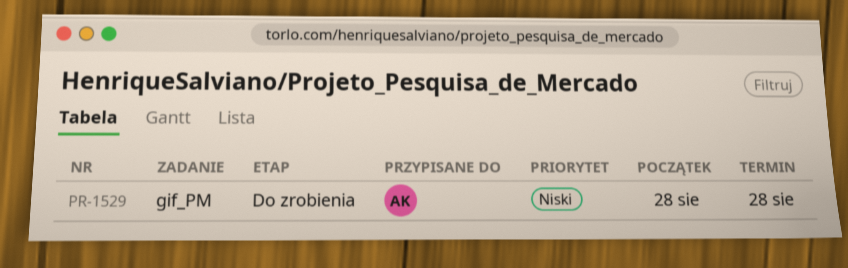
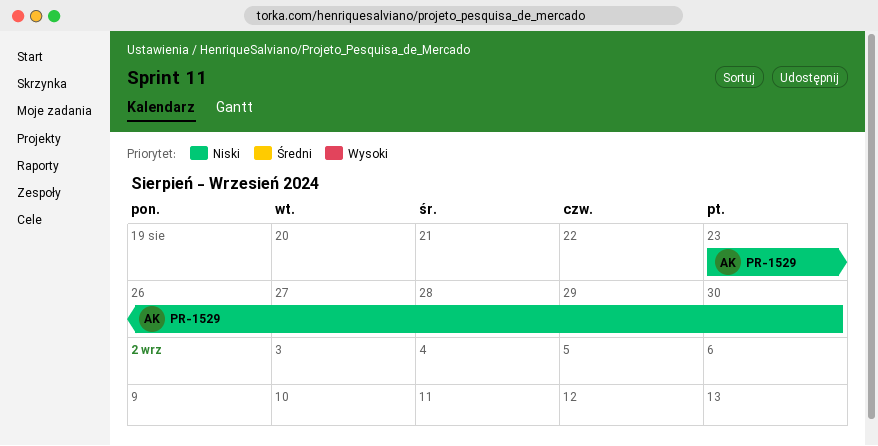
PR-1529, start: Aug 28 -> Aug 23
PR-1529, due: Aug 28 -> Aug 30

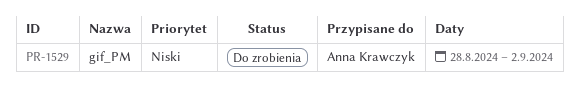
PR-1529, start: Aug 23 -> Aug 28
PR-1529, due: Aug 30 -> Sep 2

